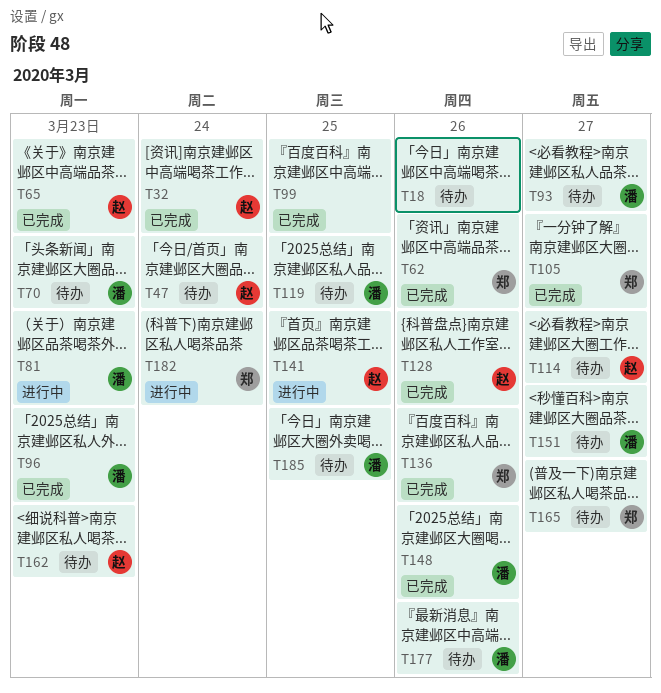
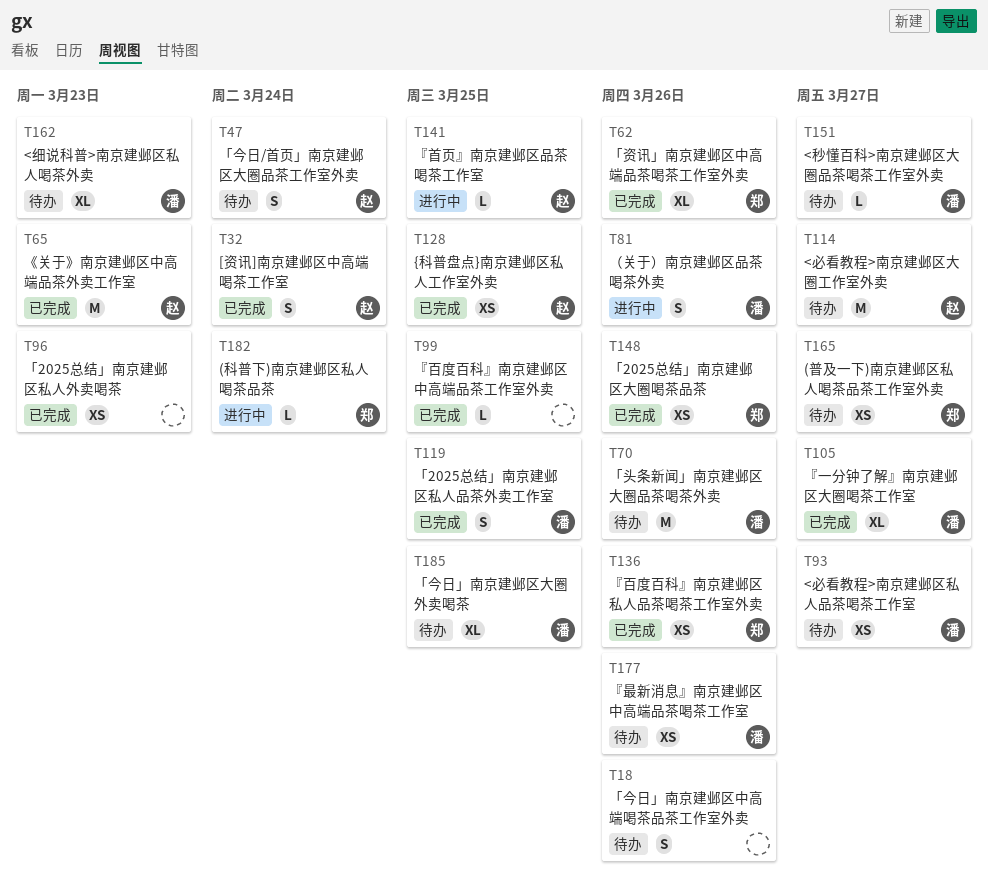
T70, due: Mar 23 -> Mar 26
T81, due: Mar 23 -> Mar 26
T96, owner: 潘 -> none
T105, owner: 郑 -> 潘
T119, status: 待办 -> 已完成
T128, due: Mar 26 -> Mar 25
T148, owner: 潘 -> 郑
T162, owner: 赵 -> 潘

